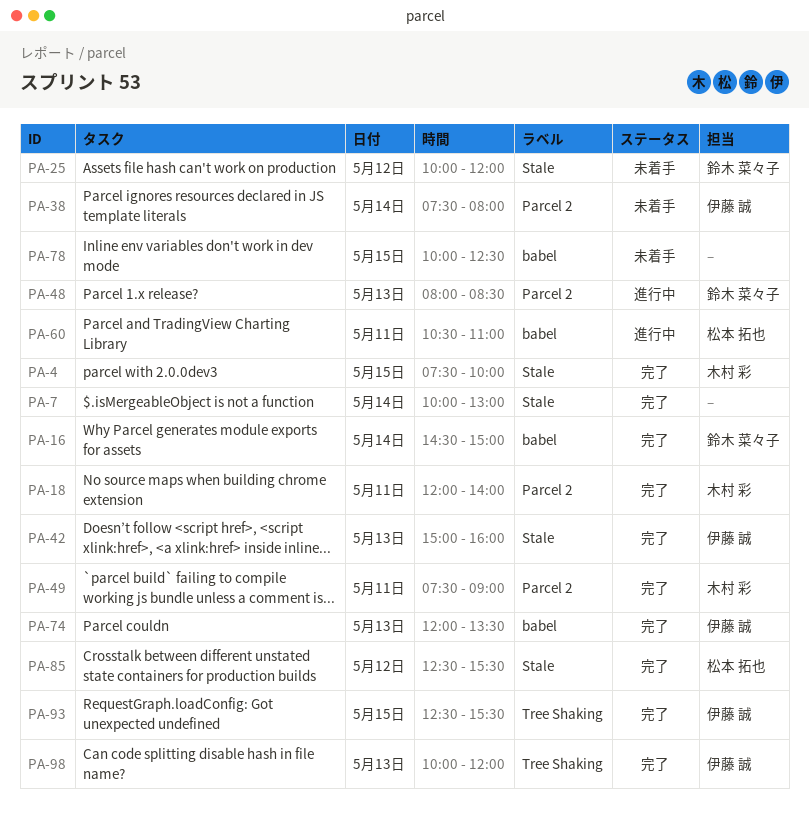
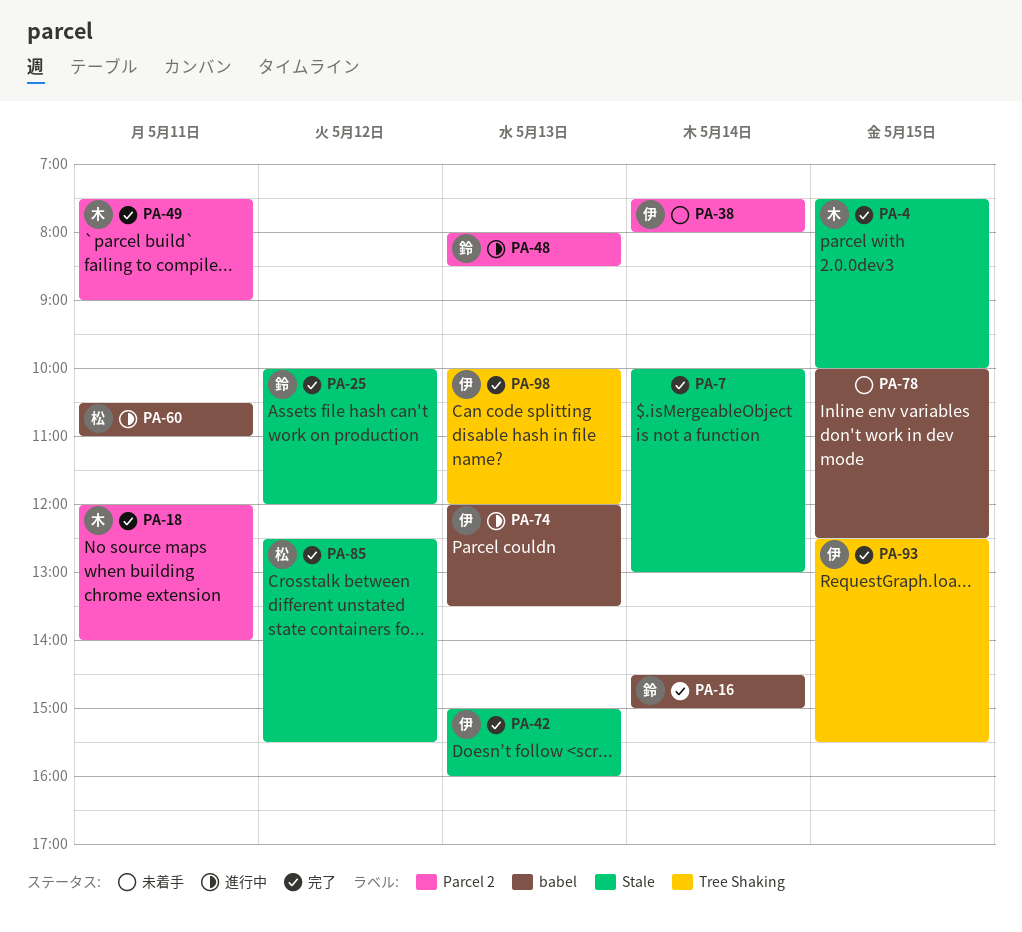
PA-25, status: 未着手 -> 完了
PA-74, status: 完了 -> 進行中

